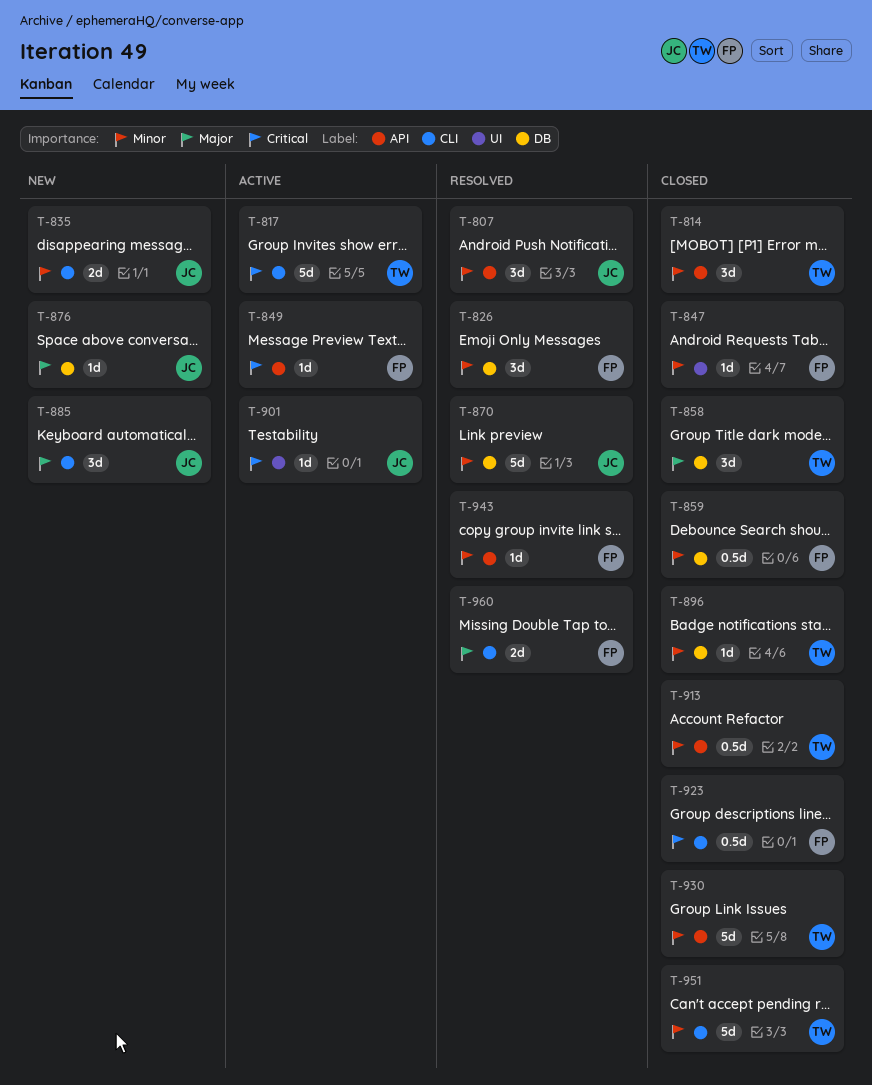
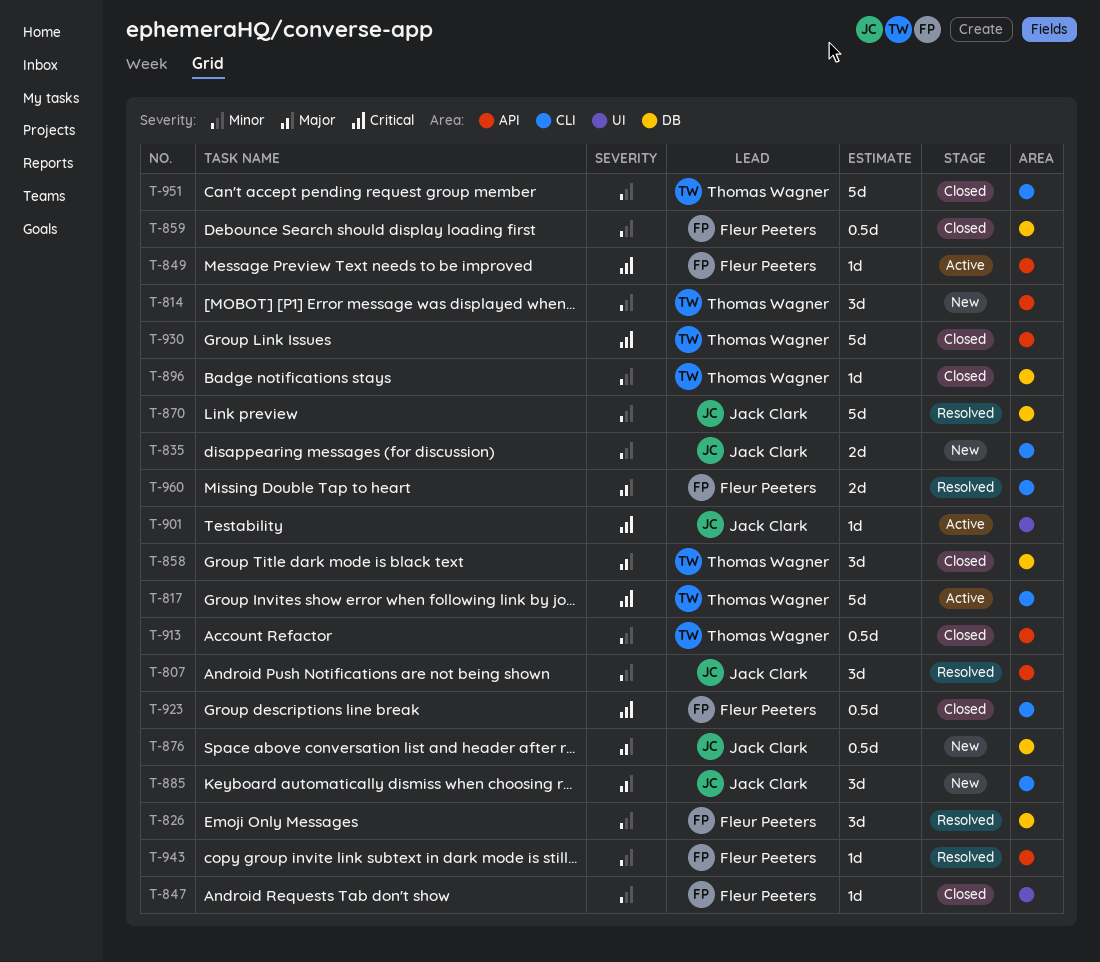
T-814, status: Closed -> New
T-876, estimate: 1d -> 0.5d
T-930, priority: Minor -> Critical

